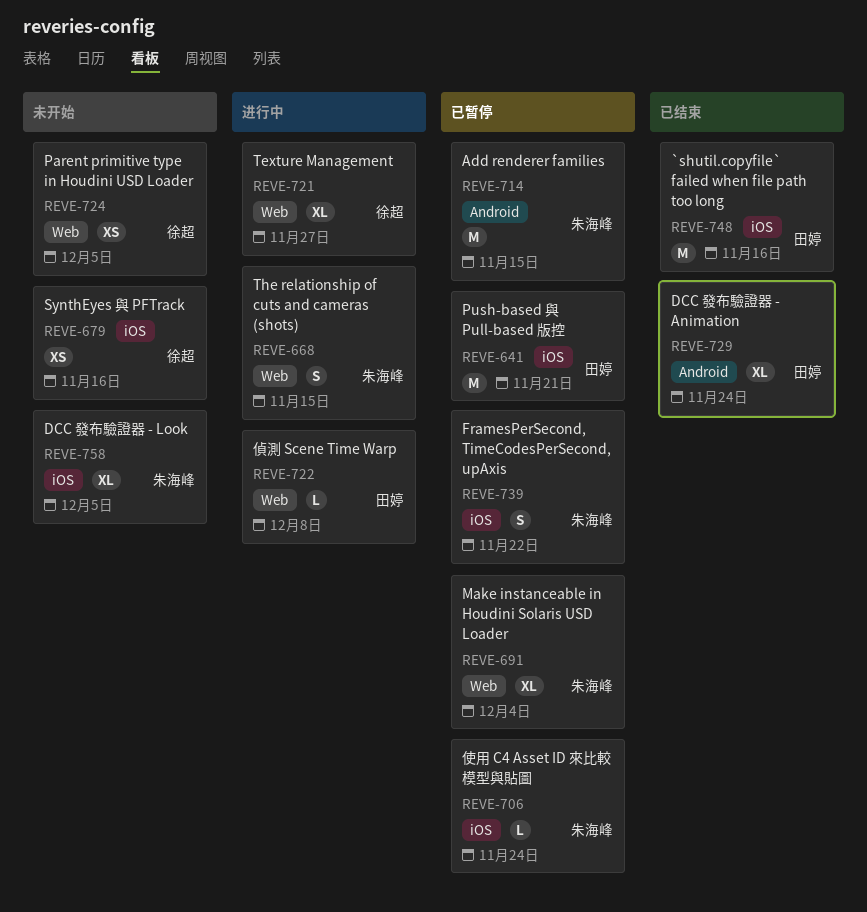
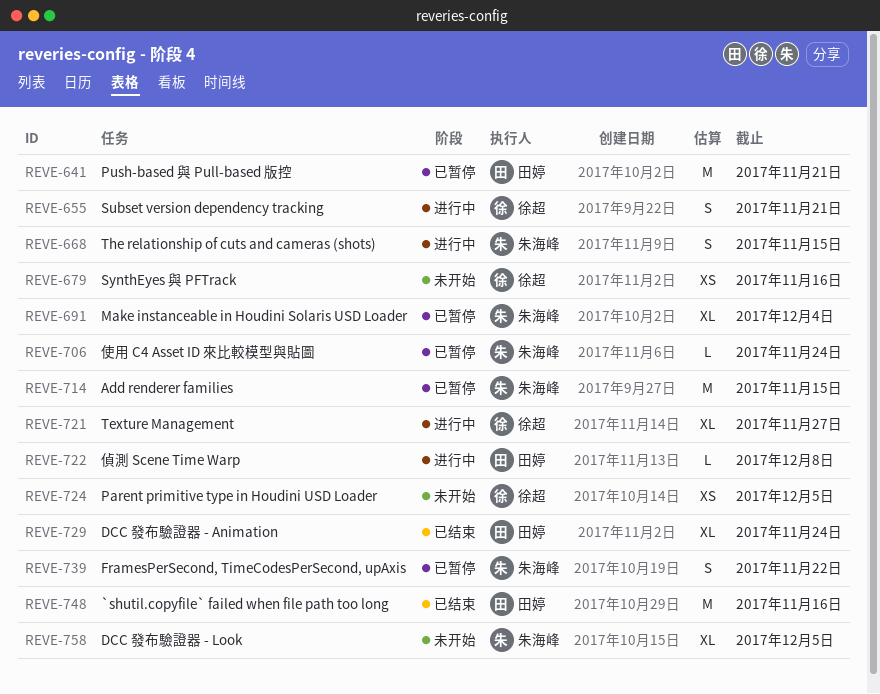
REVE-655: none -> present

